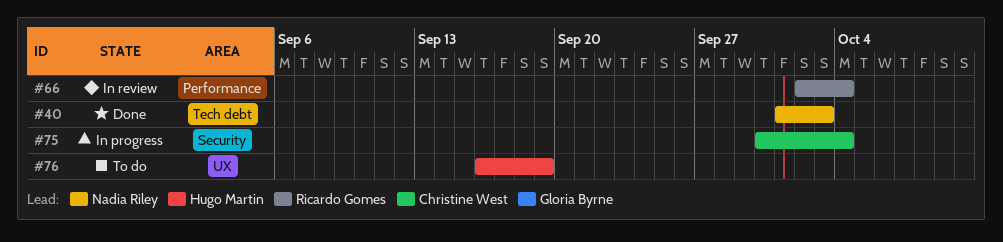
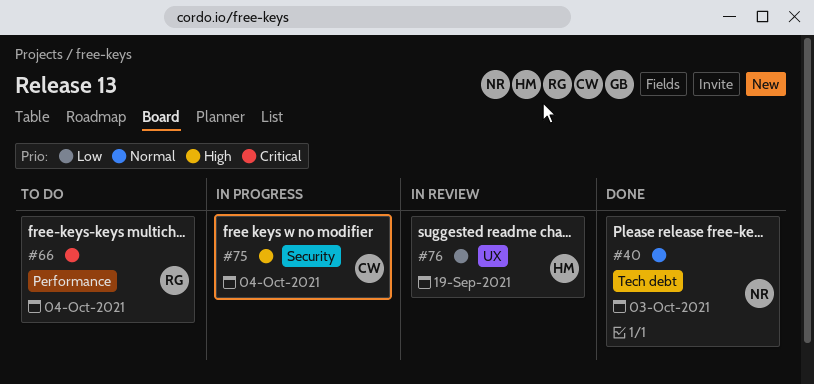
#66, status: In review -> To do
#76, status: To do -> In review

